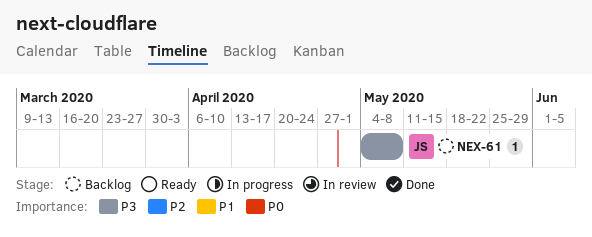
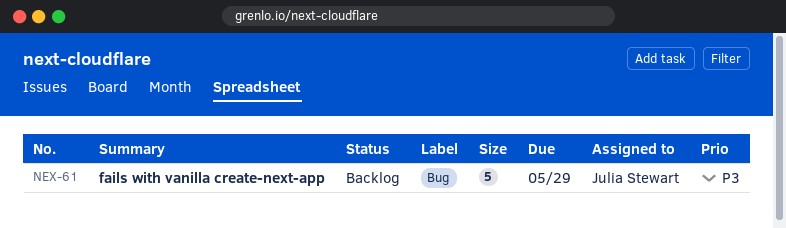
NEX-61, estimate: 1 -> 5
NEX-61, due: May 8 -> May 29

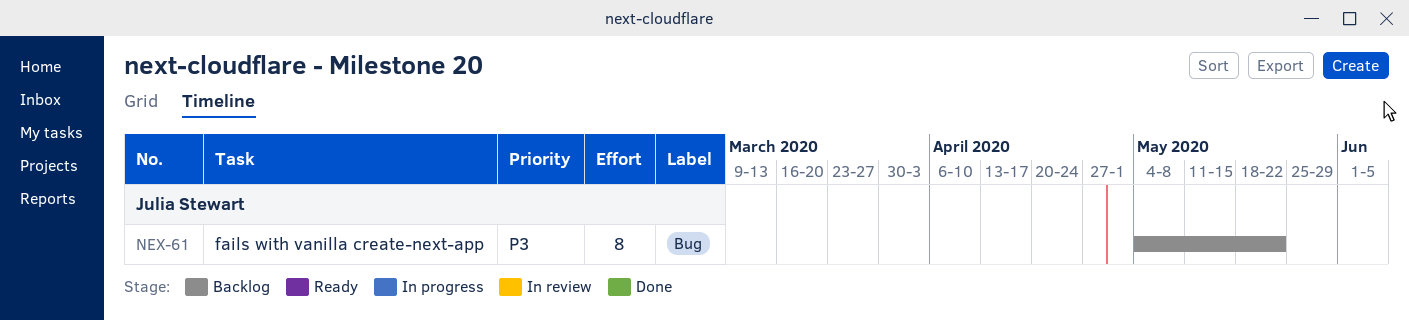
NEX-61, estimate: 5 -> 8
NEX-61, due: May 29 -> May 22

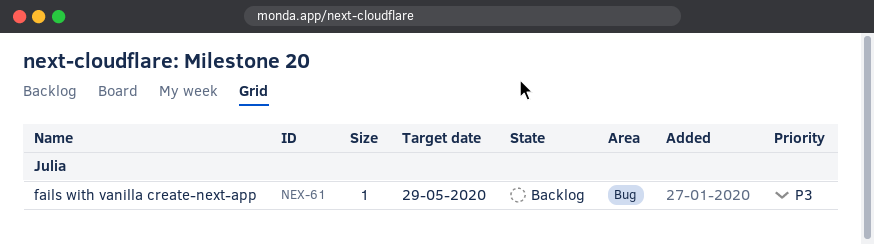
NEX-61, estimate: 8 -> 1
NEX-61, due: May 22 -> May 29

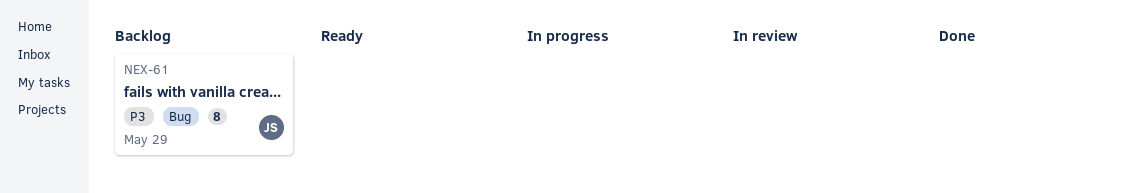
NEX-61, estimate: 1 -> 8

